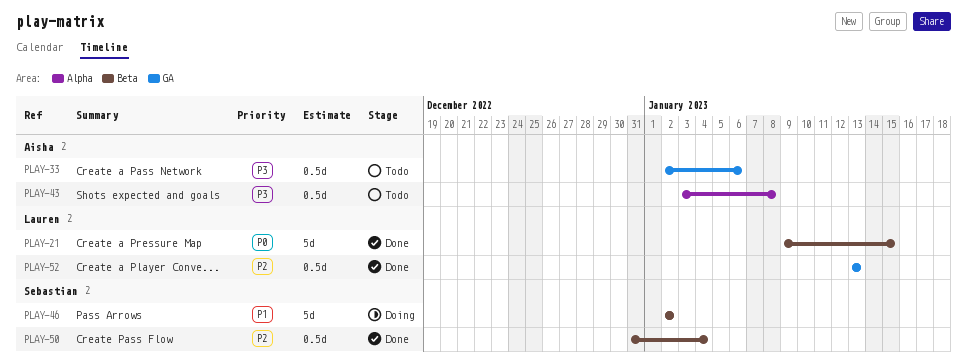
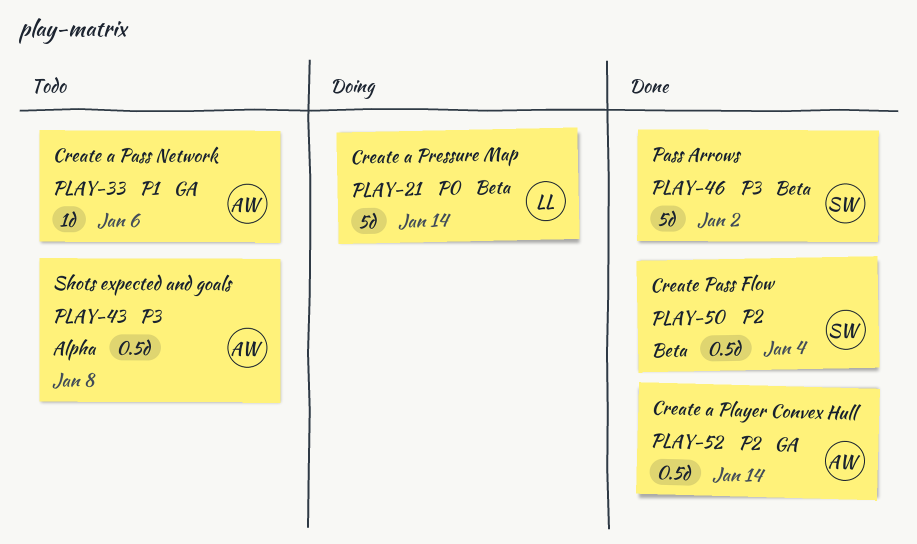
PLAY-21, status: Done -> Doing
PLAY-21, due: Jan 15 -> Jan 14
PLAY-33, priority: P3 -> P1
PLAY-33, estimate: 0.5d -> 1d
PLAY-46, status: Doing -> Done
PLAY-46, priority: P1 -> P3
PLAY-52, owner: Lauren -> Aisha
PLAY-52, due: Jan 13 -> Jan 14

